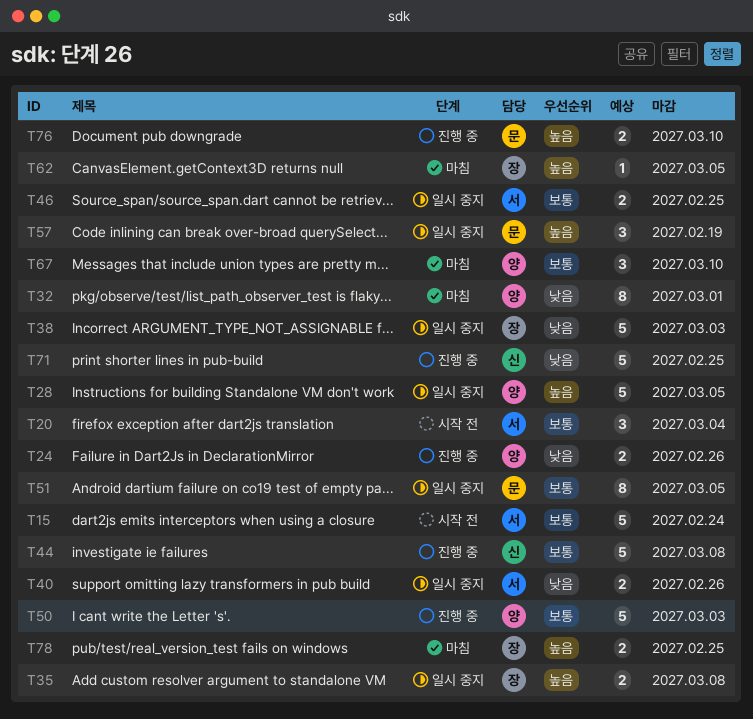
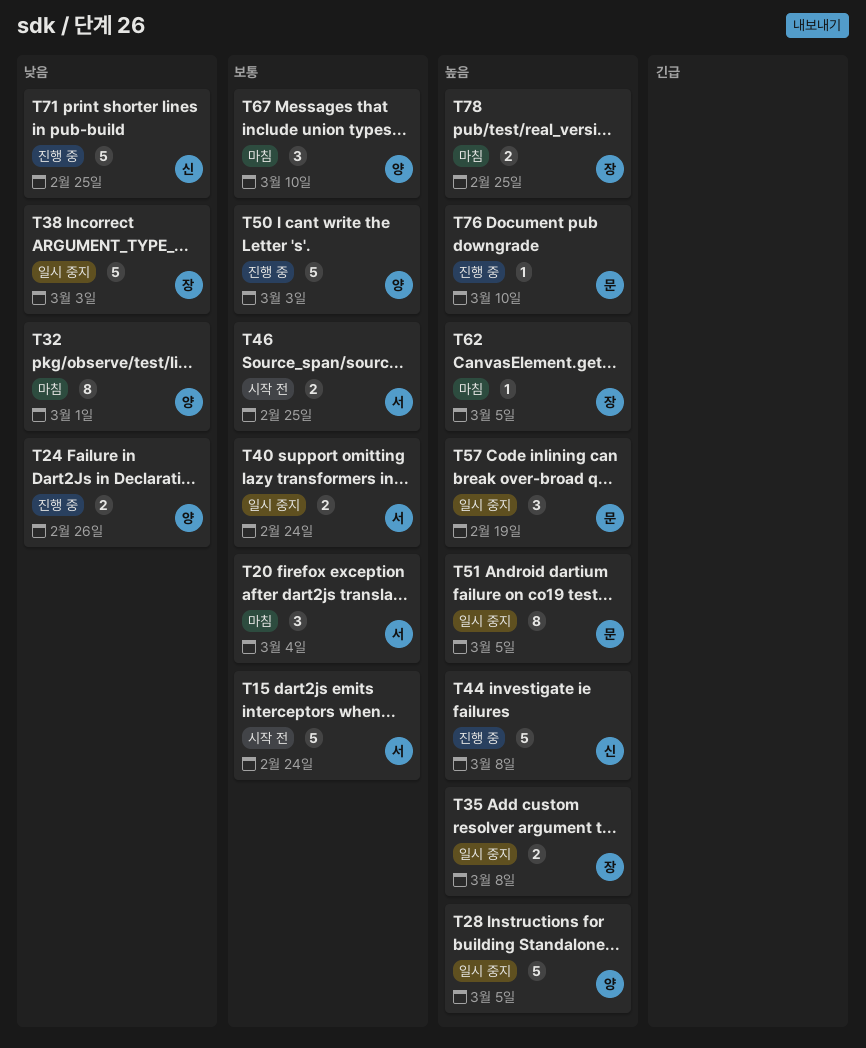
T20, status: 시작 전 -> 마침
T40, priority: 낮음 -> 보통
T40, due: Feb 26 -> Feb 24
T44, priority: 보통 -> 높음
T46, status: 일시 중지 -> 시작 전
T51, priority: 보통 -> 높음
T76, estimate: 2 -> 1

